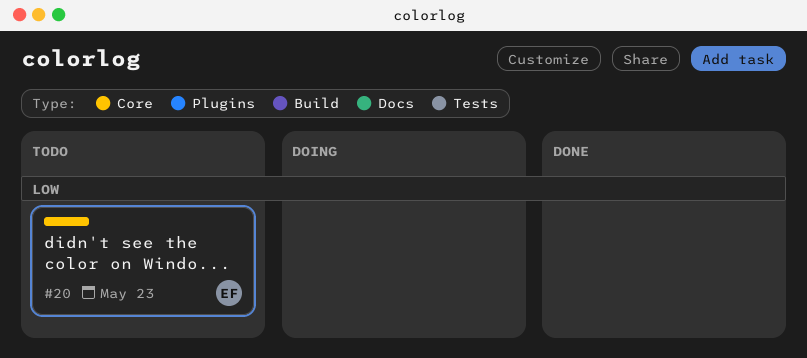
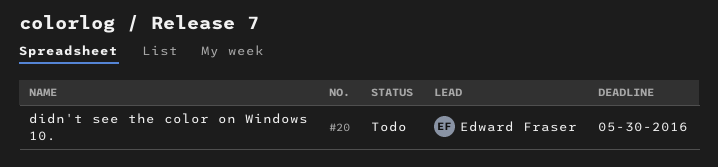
#20, due: May 23 -> May 30

